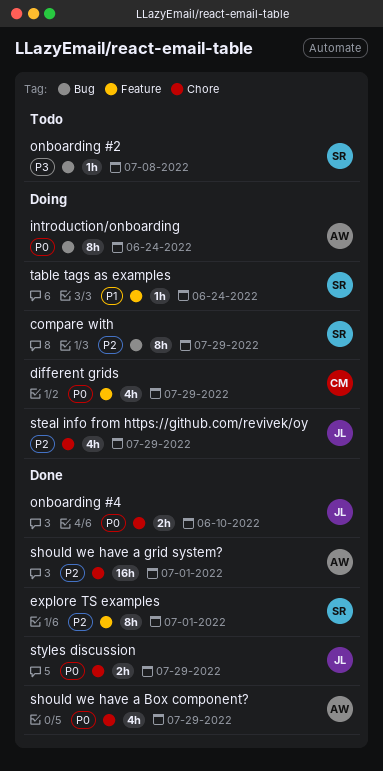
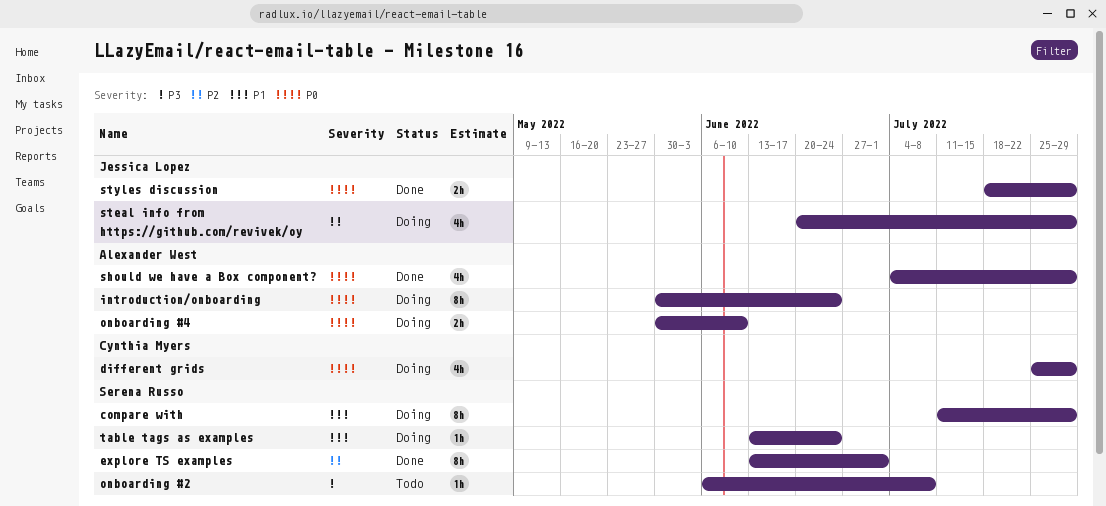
compare with, priority: P2 -> P1
onboarding #4, status: Done -> Doing
onboarding #4, owner: Jessica Lopez -> Alexander West
should we have a grid system?: present -> none

